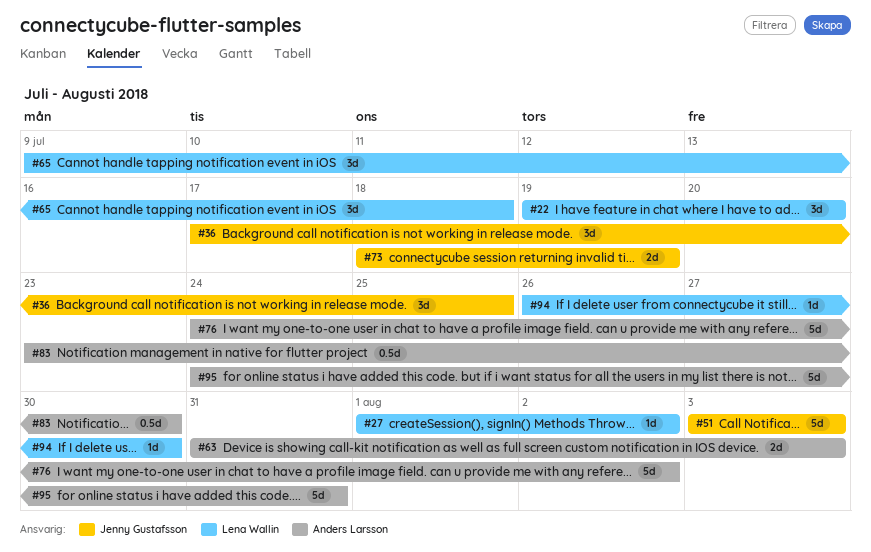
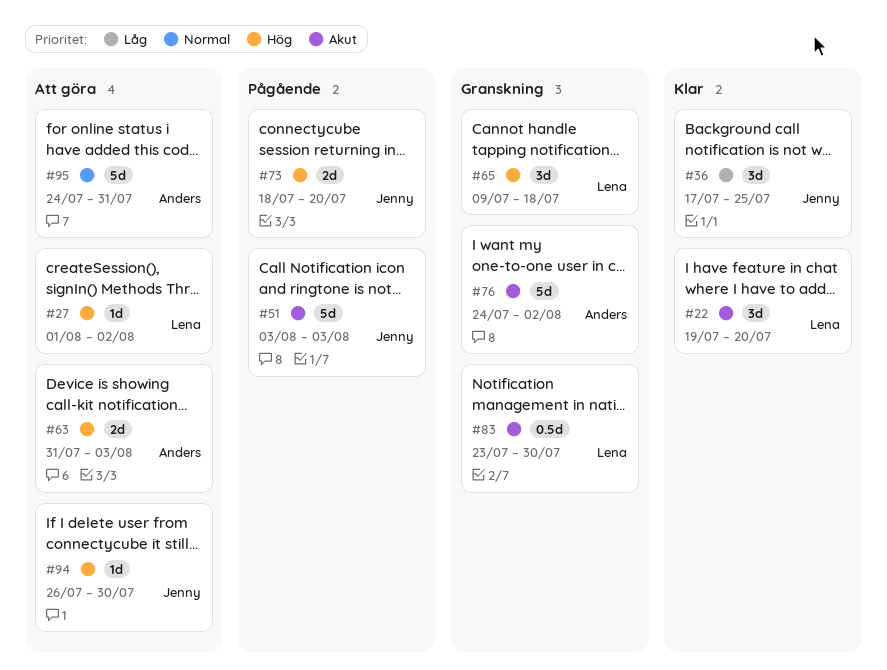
#73, due: Jul 19 -> Jul 20
#83, owner: Anders Larsson -> Lena Wallin
#94, owner: Lena Wallin -> Jenny Gustafsson

